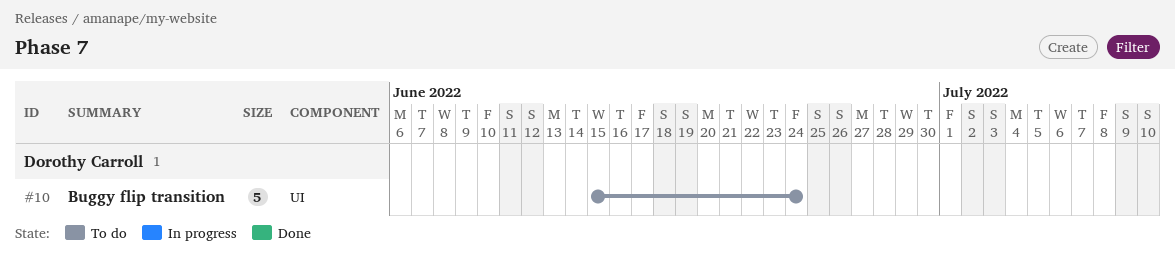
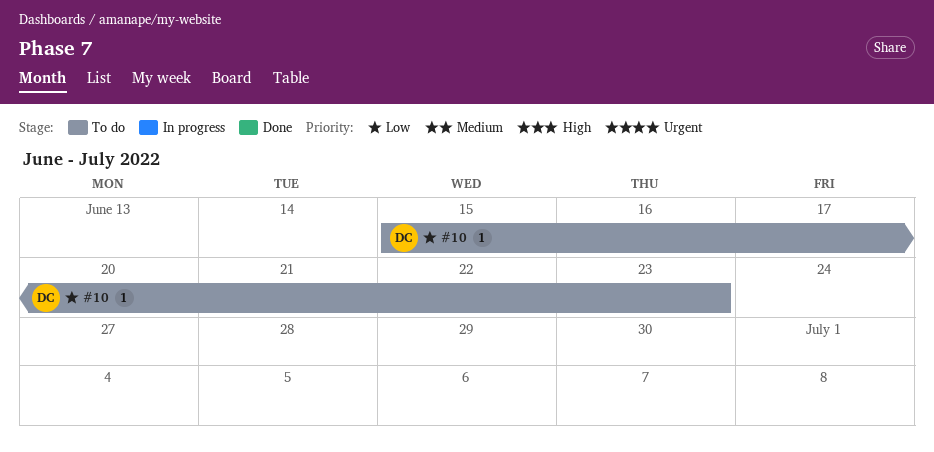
#10, estimate: 5 -> 1
#10, due: Jun 24 -> Jun 23

